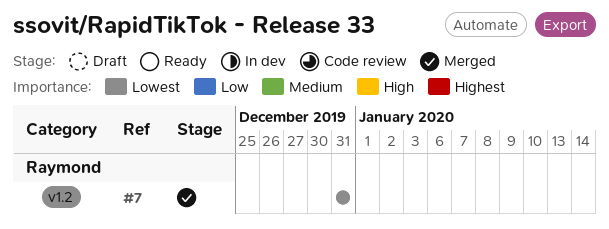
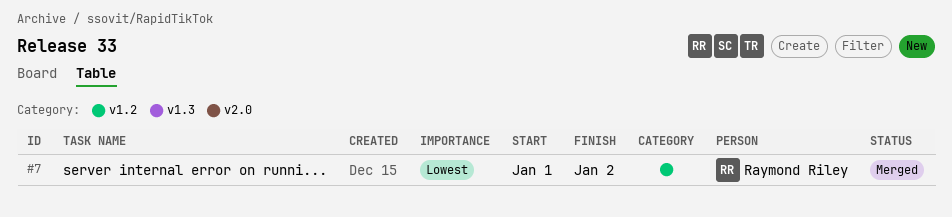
#7, start: Dec 31 -> Jan 1
#7, due: Dec 31 -> Jan 2

